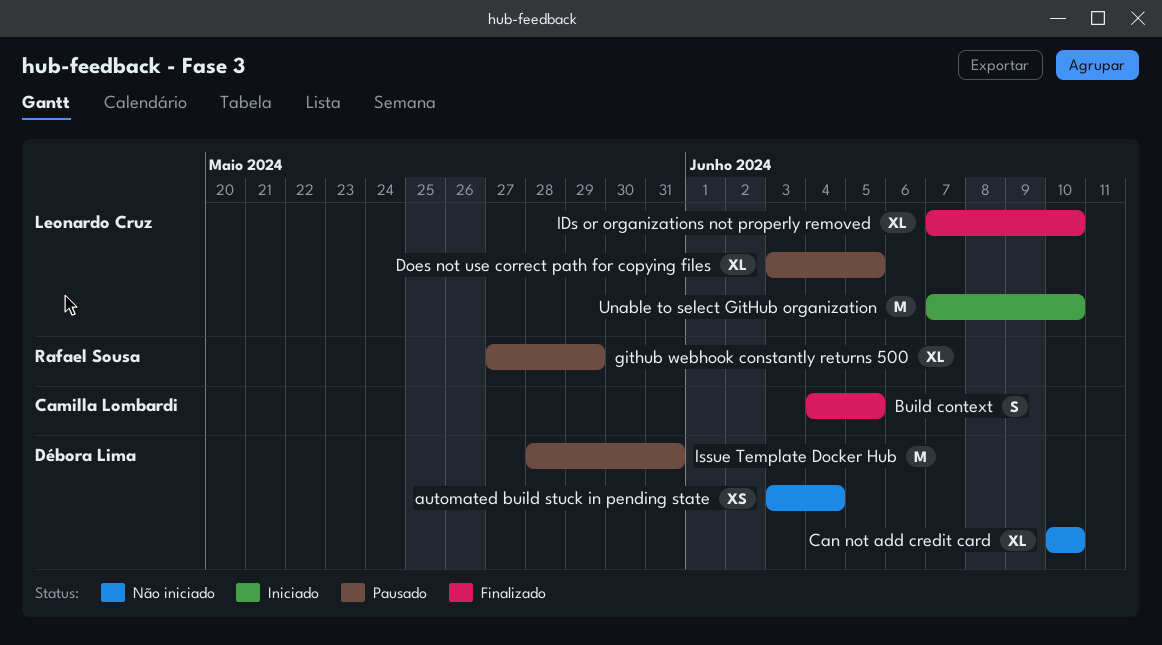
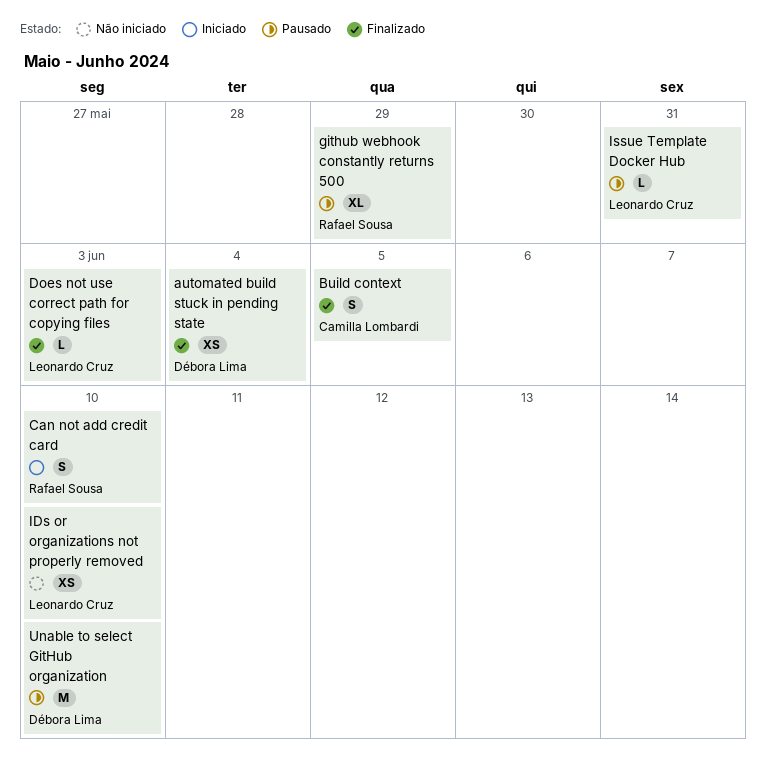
automated build stuck in pending state, status: Não iniciado -> Finalizado
Can not add credit card, status: Não iniciado -> Iniciado
Can not add credit card, owner: Débora Lima -> Rafael Sousa
Can not add credit card, estimate: XL -> S
Does not use correct path for copying files, status: Pausado -> Finalizado
Does not use correct path for copying files, estimate: XL -> L
Does not use correct path for copying files, due: Jun 5 -> Jun 3
IDs or organizations not properly removed, status: Finalizado -> Não iniciado
IDs or organizations not properly removed, estimate: XL -> XS
Issue Template Docker Hub, owner: Débora Lima -> Leonardo Cruz
Issue Template Docker Hub, estimate: M -> L
Unable to select GitHub organization, status: Iniciado -> Pausado
Unable to select GitHub organization, owner: Leonardo Cruz -> Débora Lima

